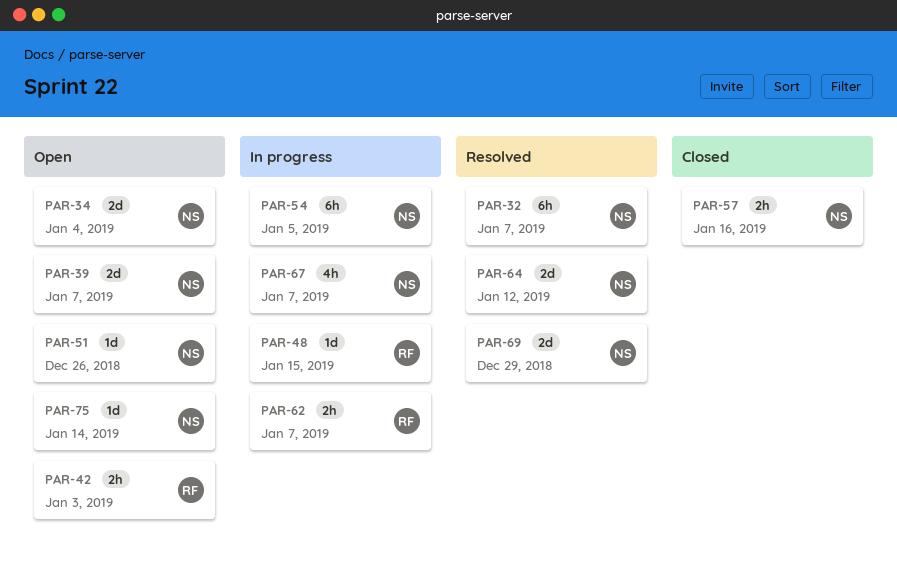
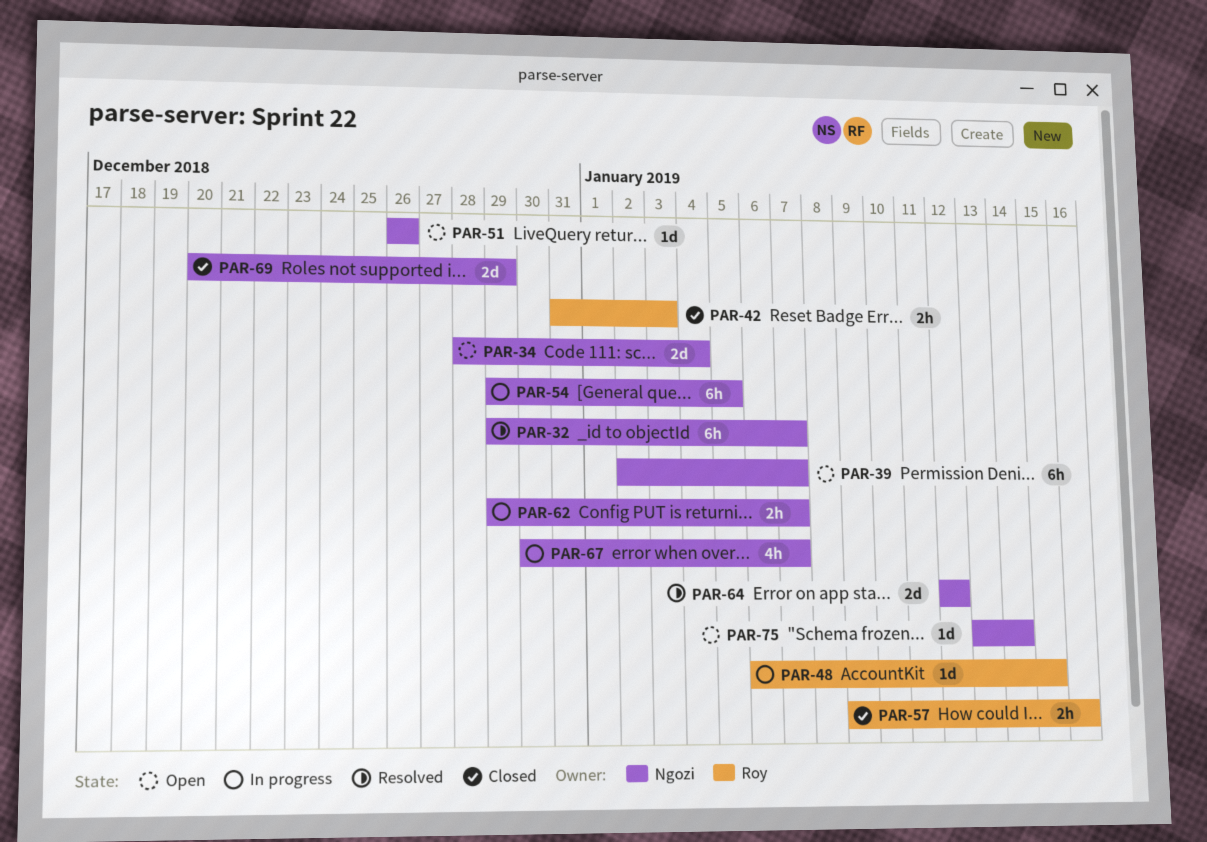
PAR-39, estimate: 2d -> 6h
PAR-42, status: Open -> Closed
PAR-57, owner: Ngozi -> Roy
PAR-62, owner: Roy -> Ngozi
PAR-69, status: Resolved -> Closed

